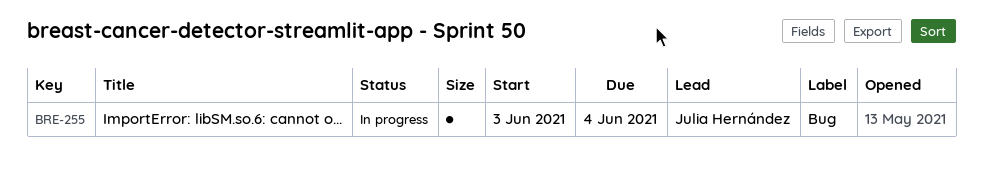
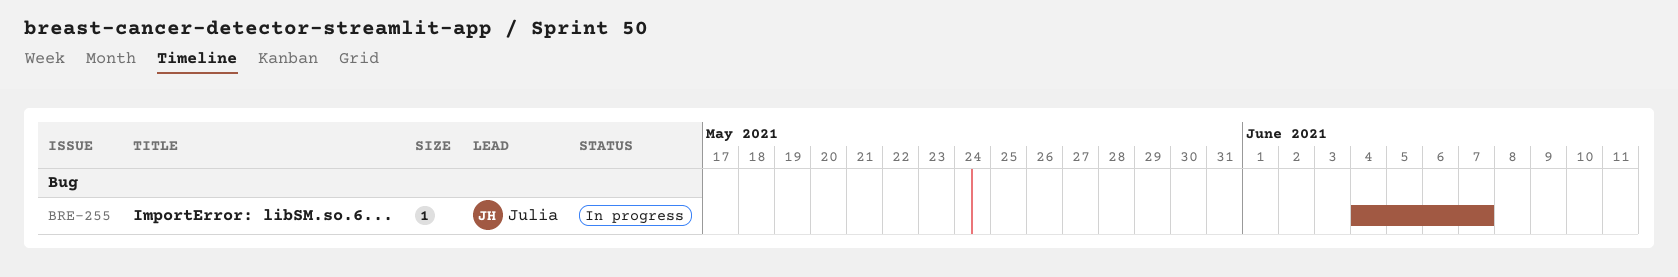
BRE-255, start: Jun 3 -> Jun 4
BRE-255, due: Jun 4 -> Jun 7

